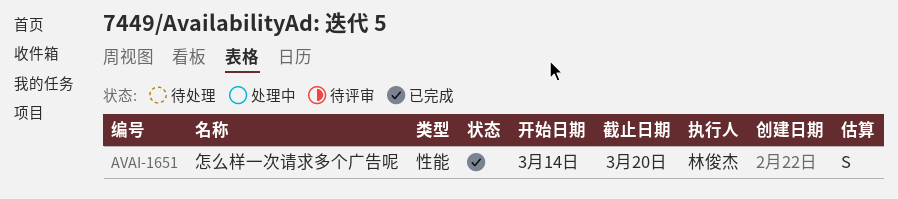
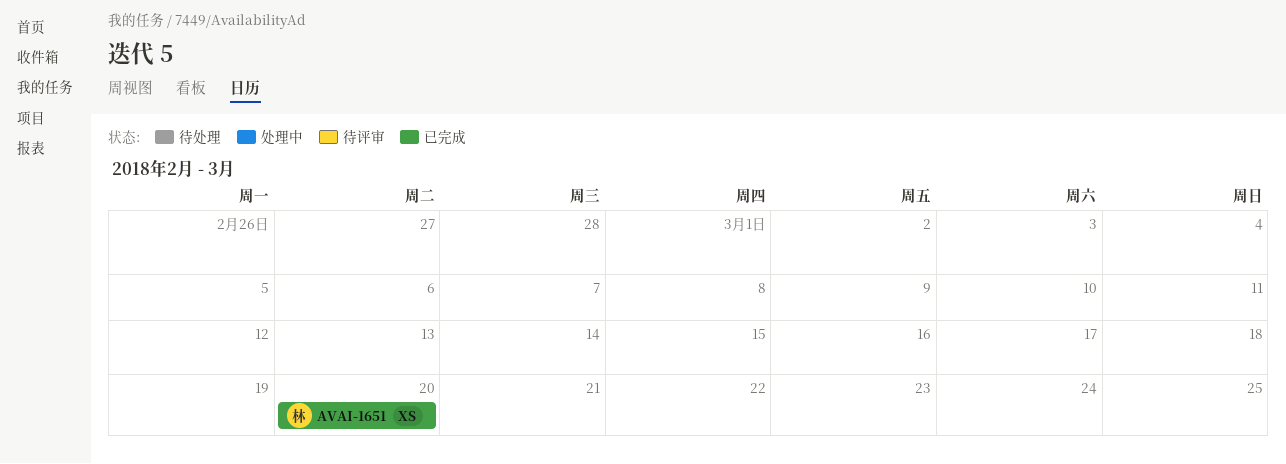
AVAI-1651, estimate: S -> XS
AVAI-1651, start: Mar 14 -> Mar 20

